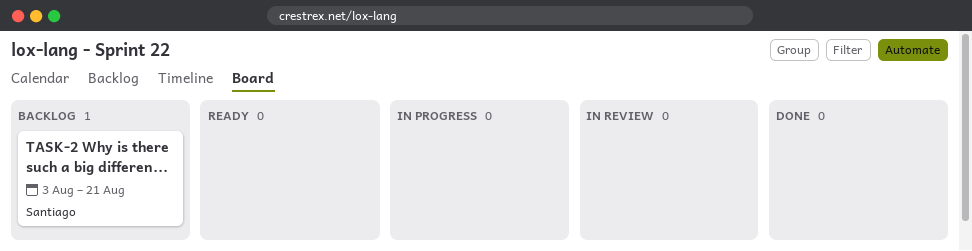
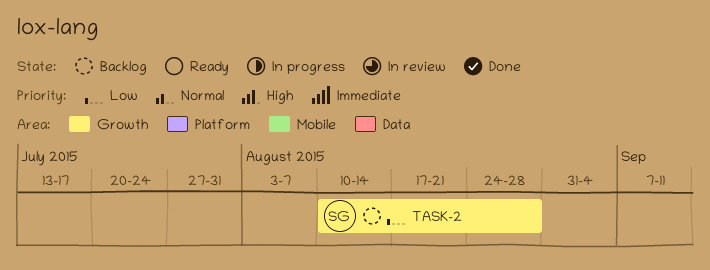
TASK-2, start: Aug 3 -> Aug 10
TASK-2, due: Aug 21 -> Aug 28

